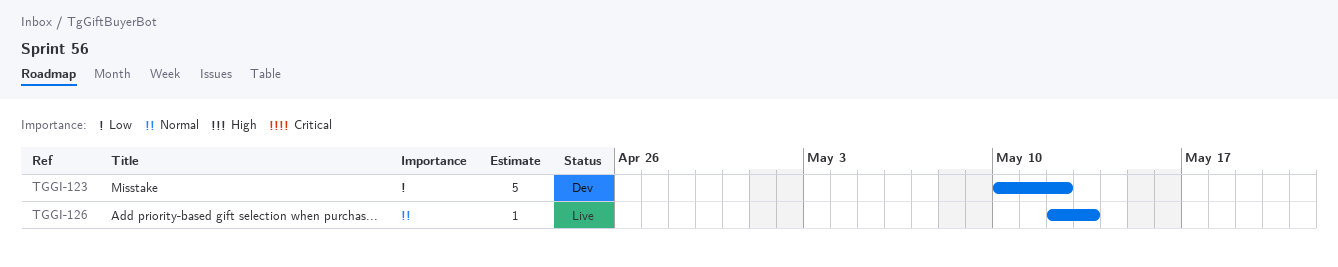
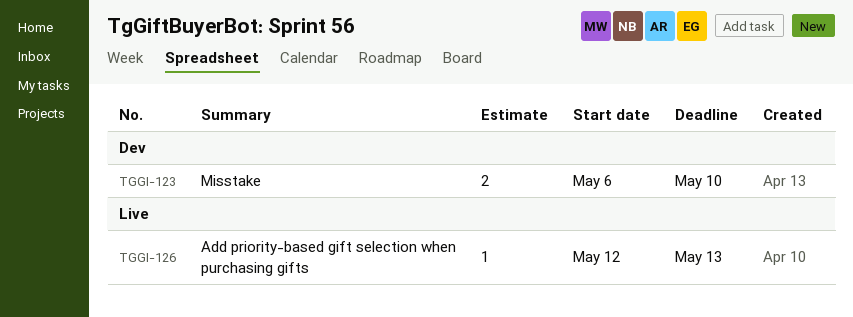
TGGI-123, estimate: 5 -> 2
TGGI-123, start: May 10 -> May 6
TGGI-123, due: May 12 -> May 10

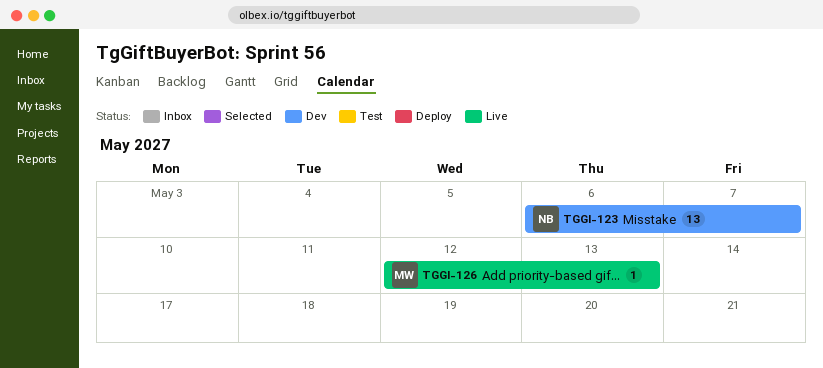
TGGI-123, estimate: 2 -> 13
TGGI-123, due: May 10 -> May 7

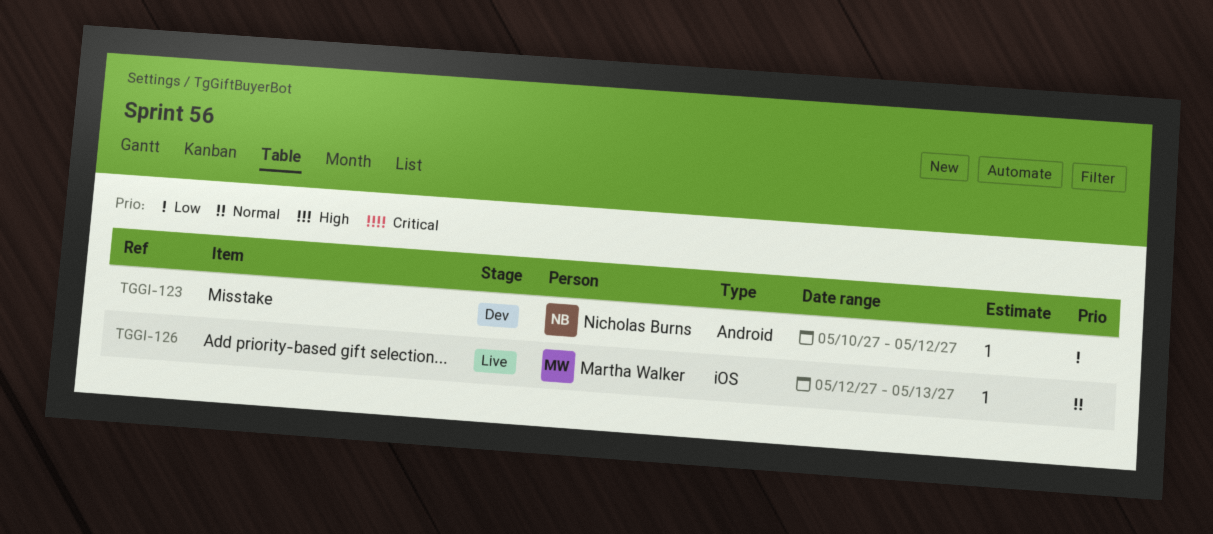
TGGI-123, estimate: 13 -> 1
TGGI-123, start: May 6 -> May 10
TGGI-123, due: May 7 -> May 12

